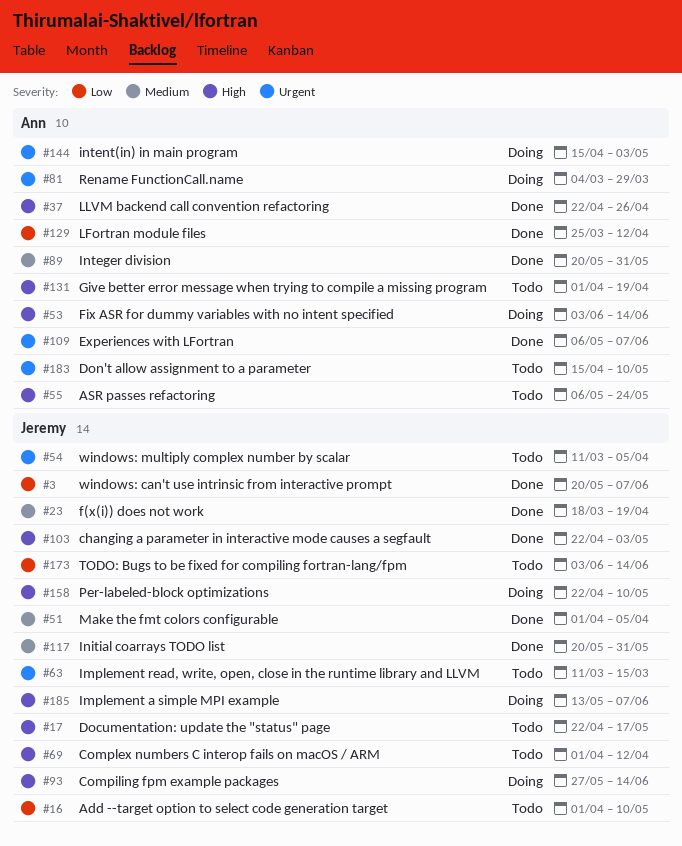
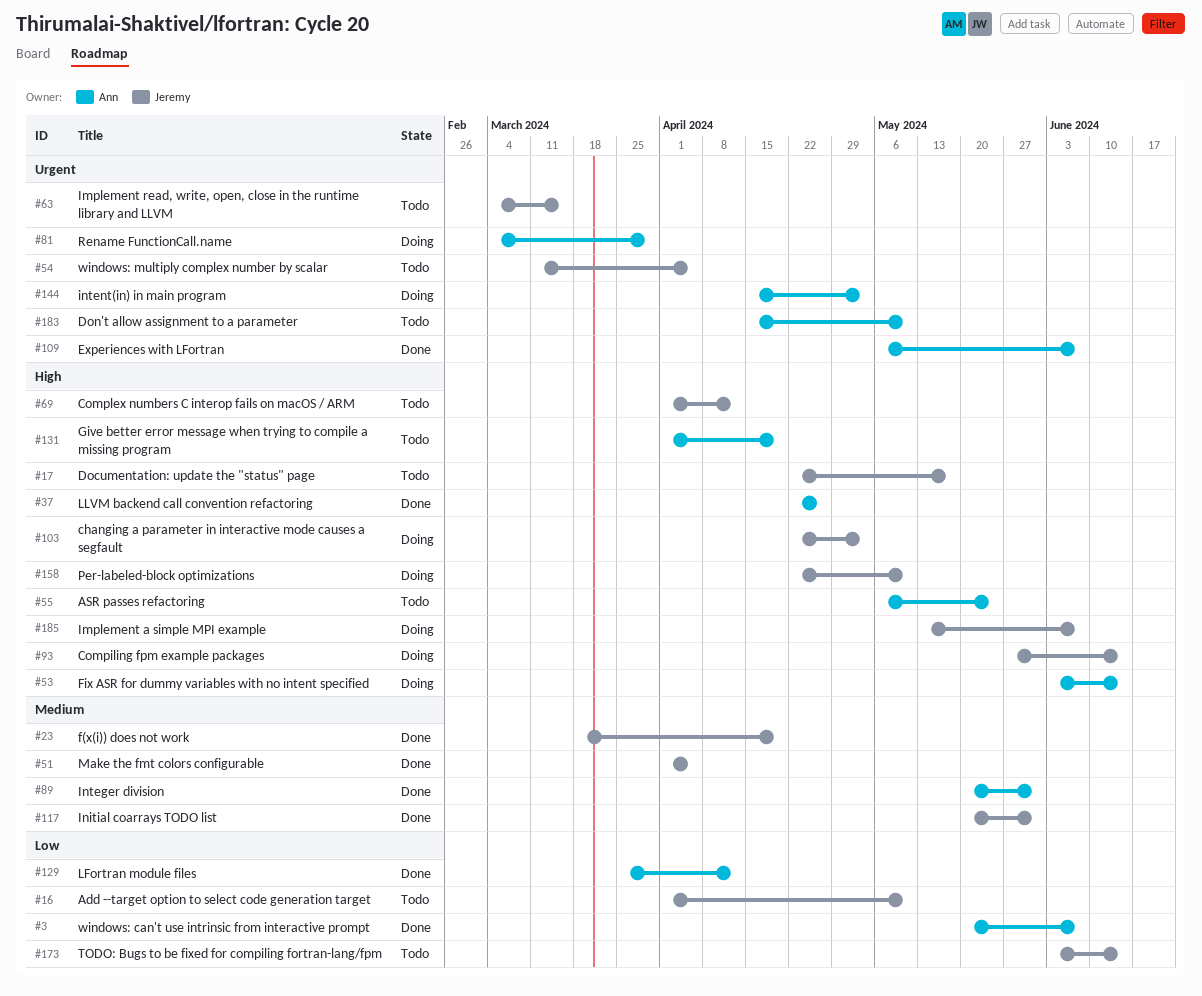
#3, owner: Jeremy -> Ann
#63, start: Mar 11 -> Mar 4
#103, status: Done -> Doing

